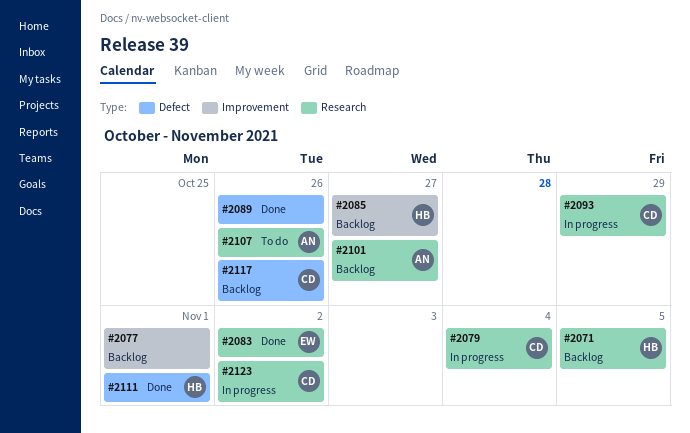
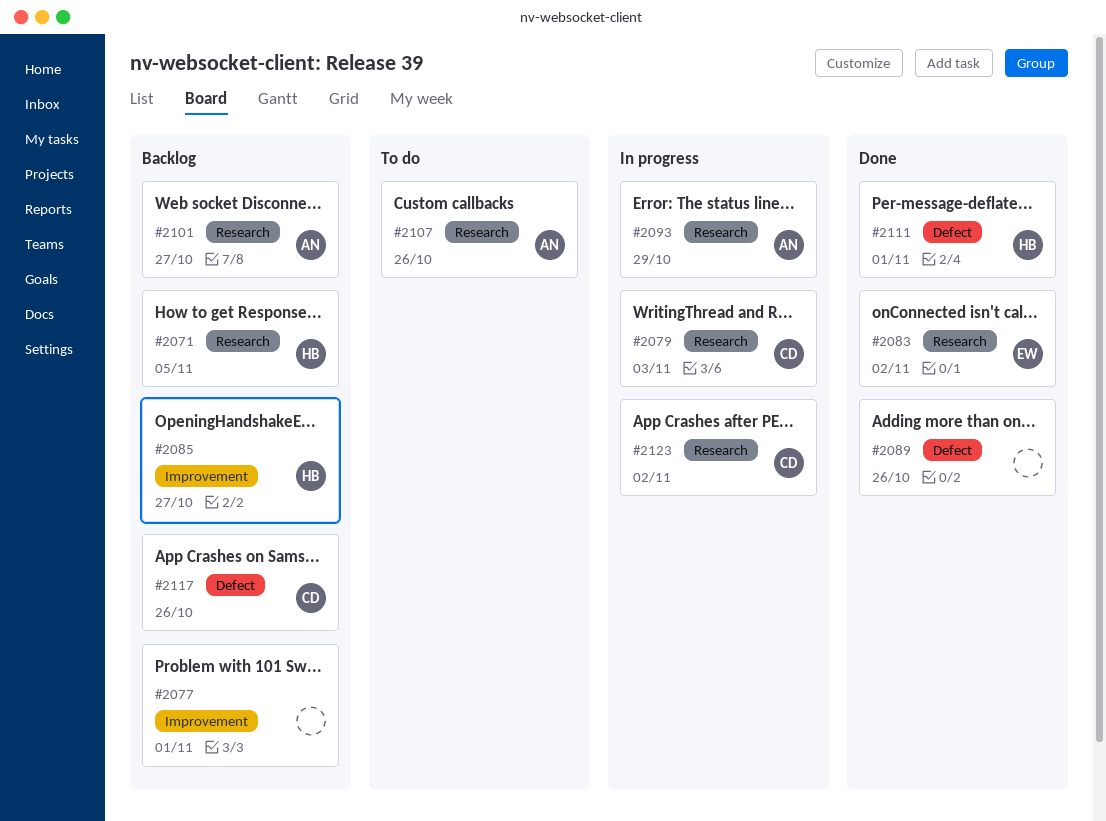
#2079, due: Nov 4 -> Nov 3
#2093, owner: CD -> AN

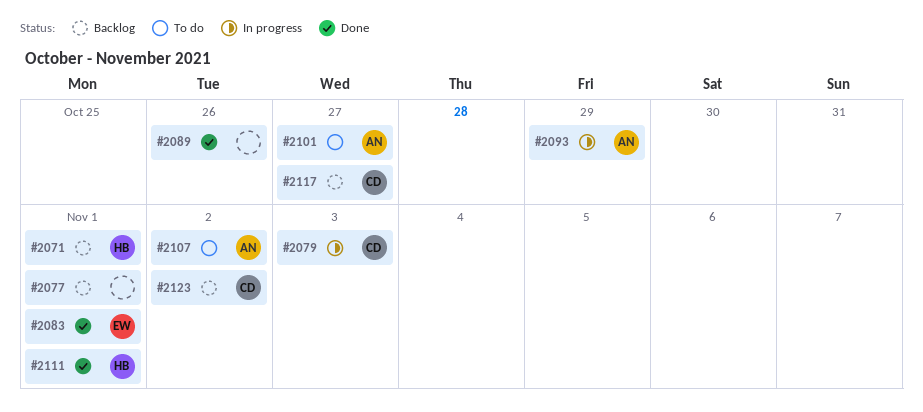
#2071, due: Nov 5 -> Nov 1
#2083, due: Nov 2 -> Nov 1
#2085: present -> none
#2101, status: Backlog -> To do
#2107, due: Oct 26 -> Nov 2
#2117, due: Oct 26 -> Oct 27
#2123, status: In progress -> Backlog

